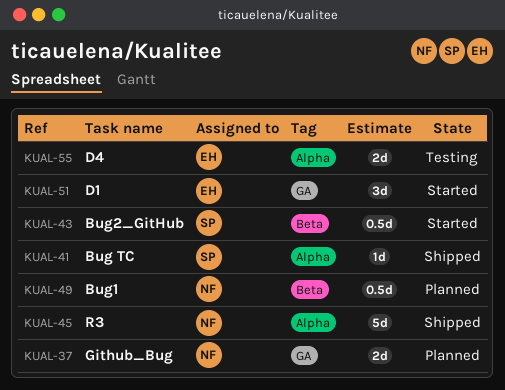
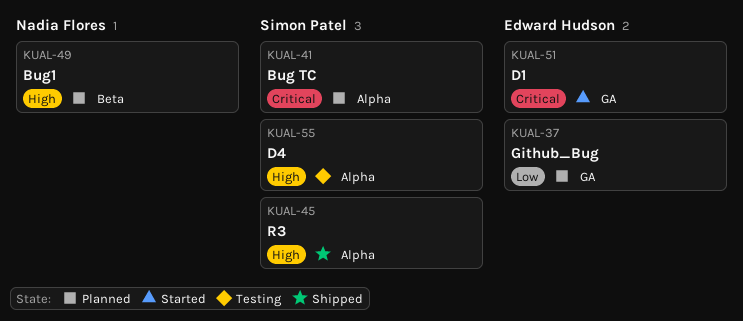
KUAL-37, owner: Nadia Flores -> Edward Hudson
KUAL-41, status: Shipped -> Planned
KUAL-43: present -> none
KUAL-45, owner: Nadia Flores -> Simon Patel
KUAL-55, owner: Edward Hudson -> Simon Patel

